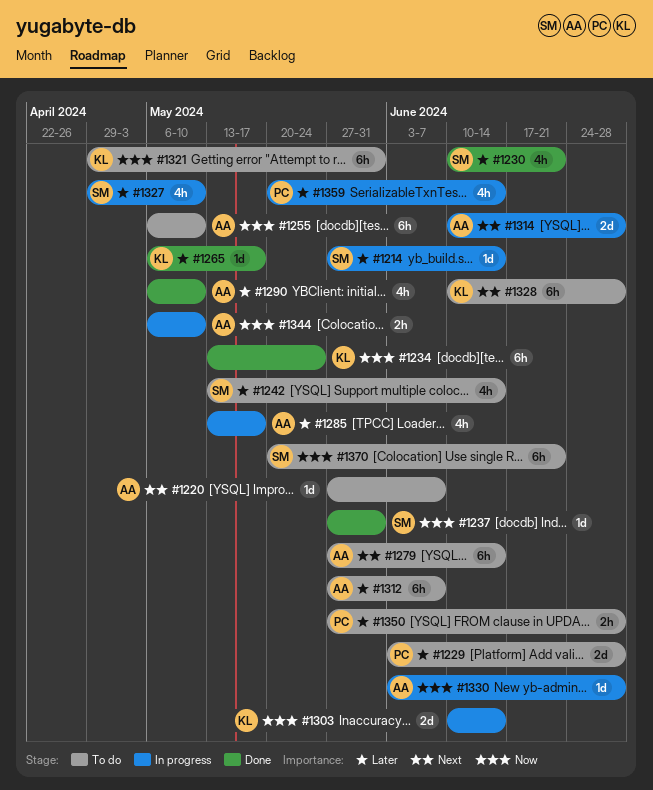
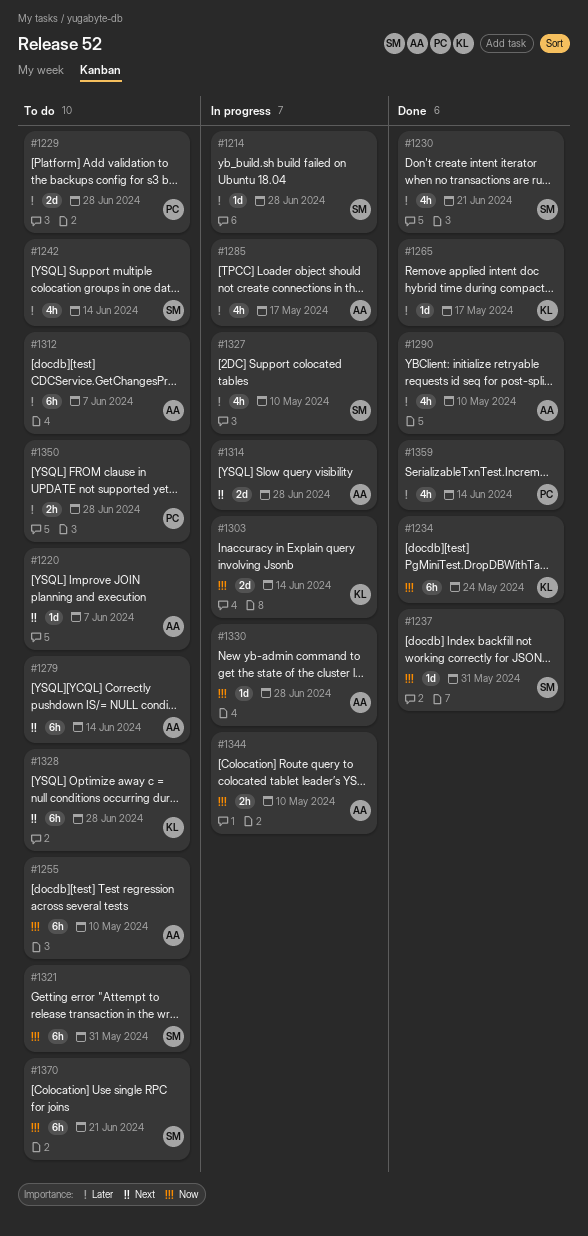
#1214, due: Jun 14 -> Jun 28
#1321, owner: KL -> SM
#1359, status: In progress -> Done

